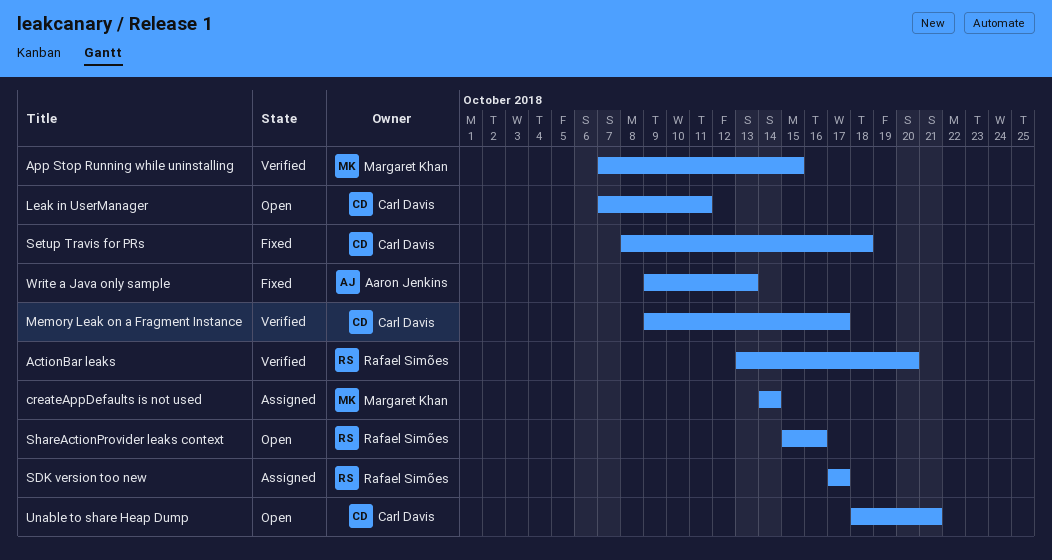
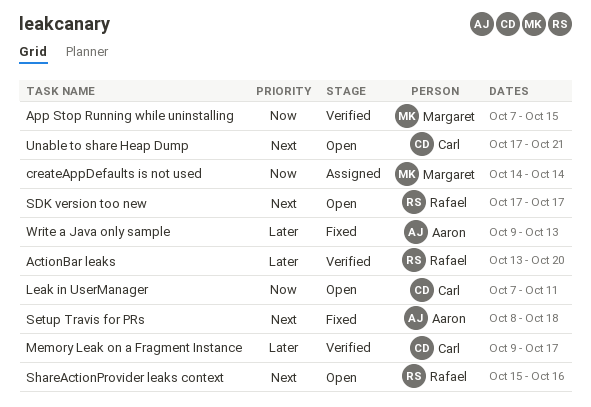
SDK version too new, status: Assigned -> Open
Setup Travis for PRs, owner: Carl Davis -> Aaron Jenkins
Unable to share Heap Dump, start: Oct 18 -> Oct 17

